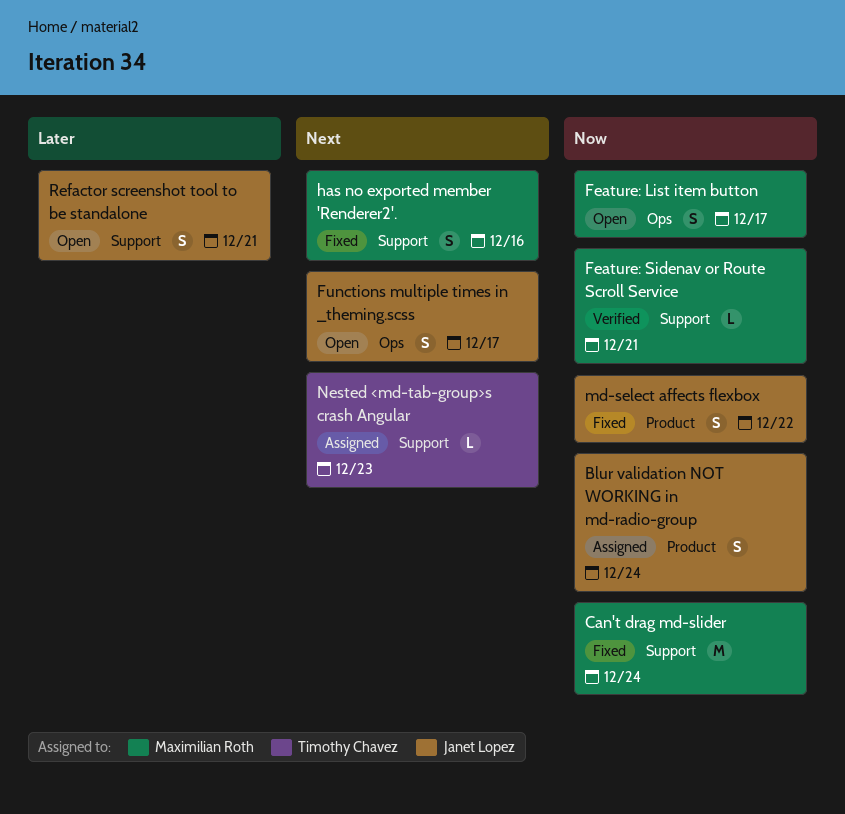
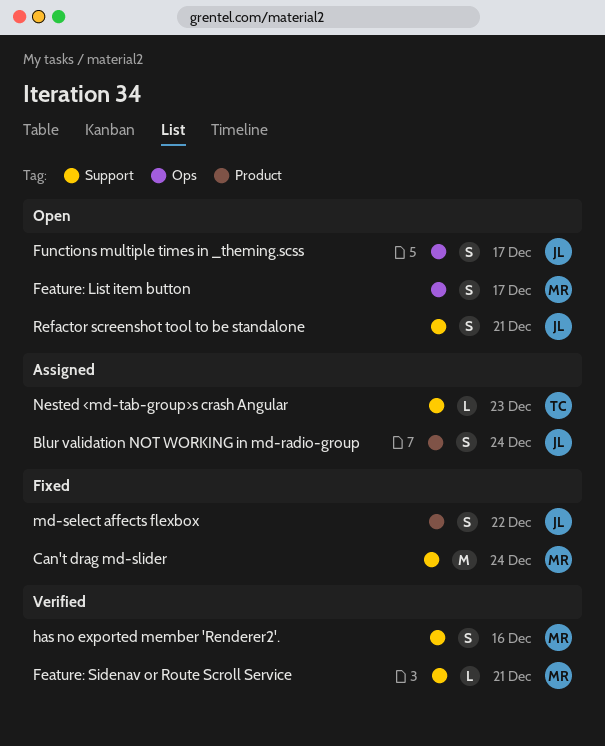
has no exported member 'Renderer2'., status: Fixed -> Verified

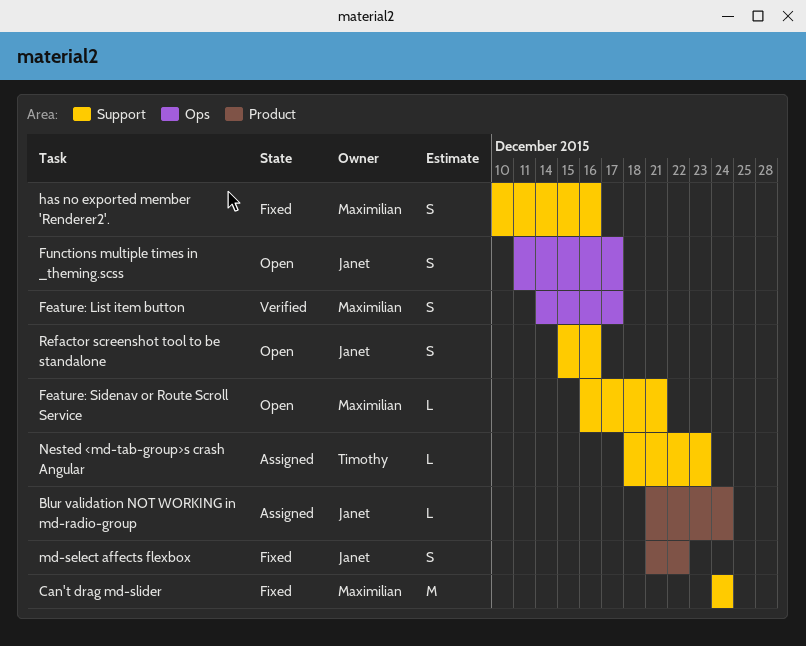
Blur validation NOT WORKING in md-radio-group, estimate: S -> L
Feature: List item button, status: Open -> Verified
Feature: Sidenav or Route Scroll Service, status: Verified -> Open
has no exported member 'Renderer2'., status: Verified -> Fixed
Refactor screenshot tool to be standalone, due: Dec 21 -> Dec 16

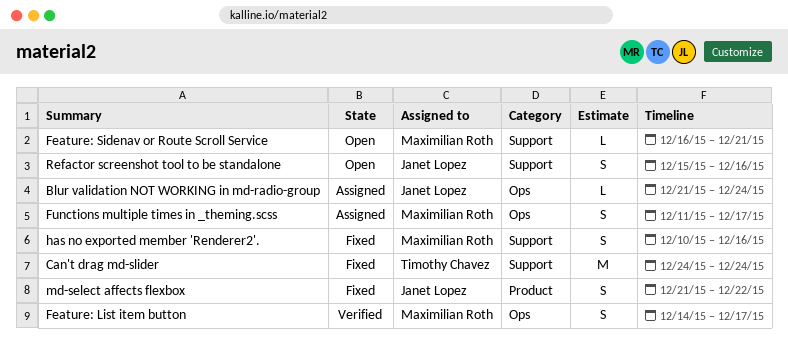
Blur validation NOT WORKING in md-radio-group, label: Product -> Ops
Can't drag md-slider, owner: Maximilian Roth -> Timothy Chavez
Functions multiple times in _theming.scss, status: Open -> Assigned
Functions multiple times in _theming.scss, owner: Janet Lopez -> Maximilian Roth
Nested <md-tab-group>s crash Angular: present -> none

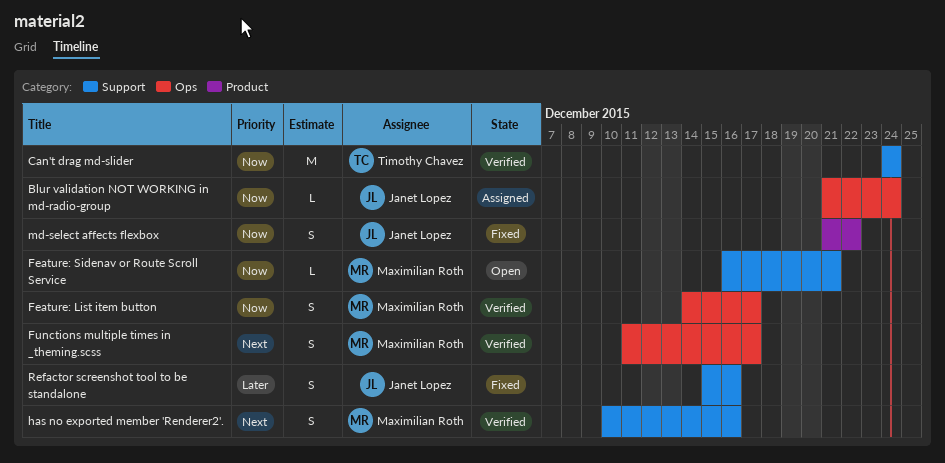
Can't drag md-slider, status: Fixed -> Verified
Functions multiple times in _theming.scss, status: Assigned -> Verified
has no exported member 'Renderer2'., status: Fixed -> Verified
Refactor screenshot tool to be standalone, status: Open -> Fixed

